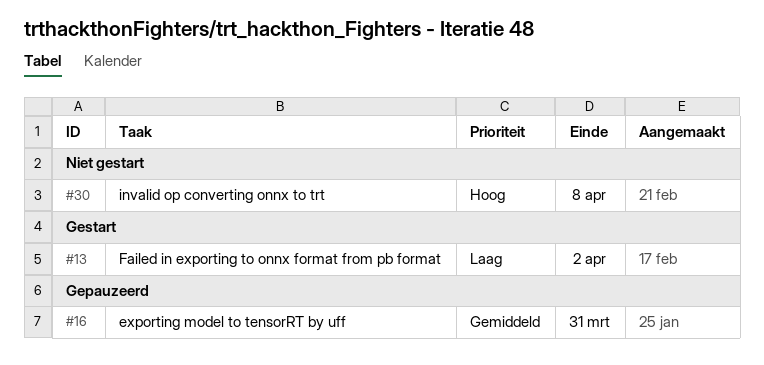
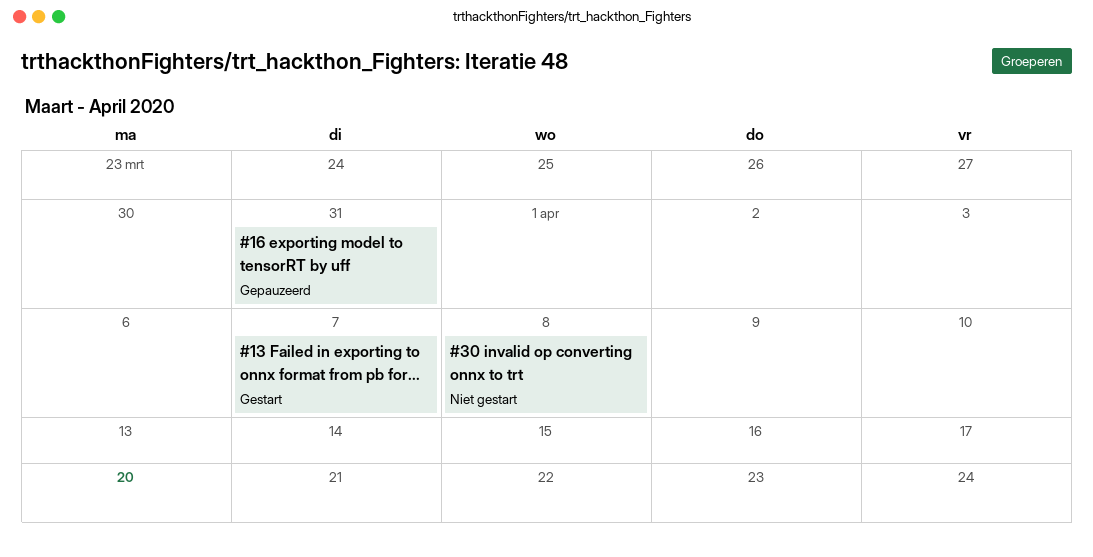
#13, due: Apr 2 -> Apr 7

